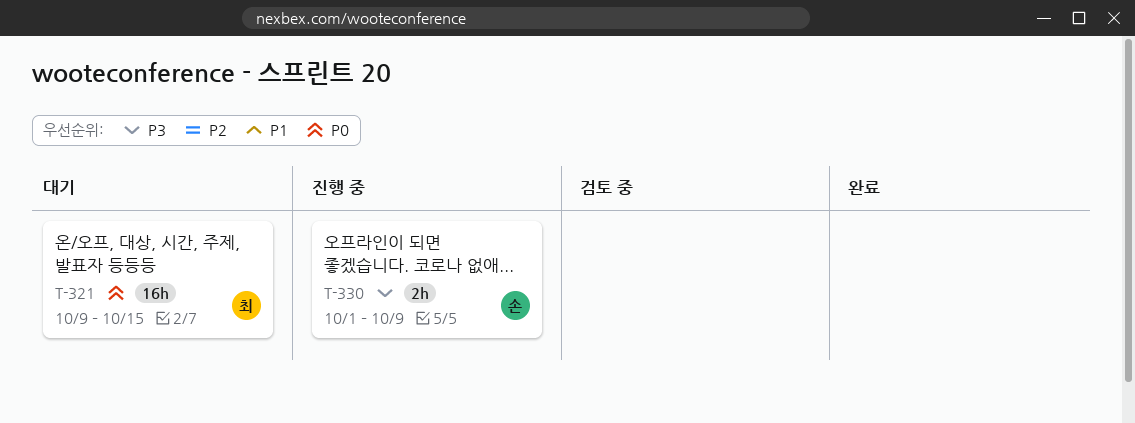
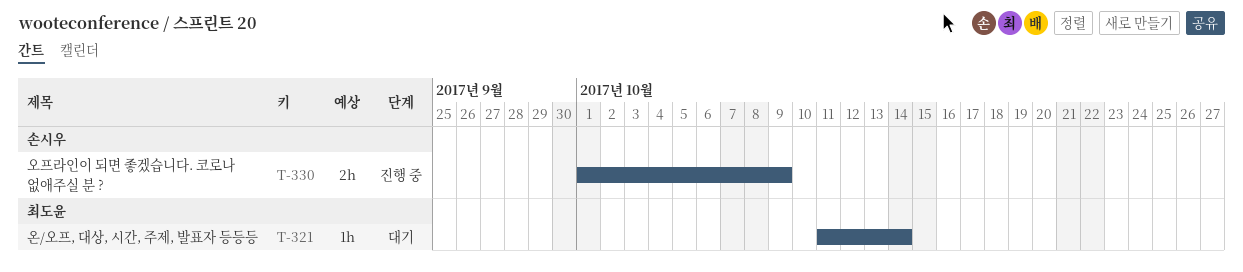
T-321, estimate: 16h -> 1h
T-321, start: Oct 9 -> Oct 11
T-321, due: Oct 15 -> Oct 14

